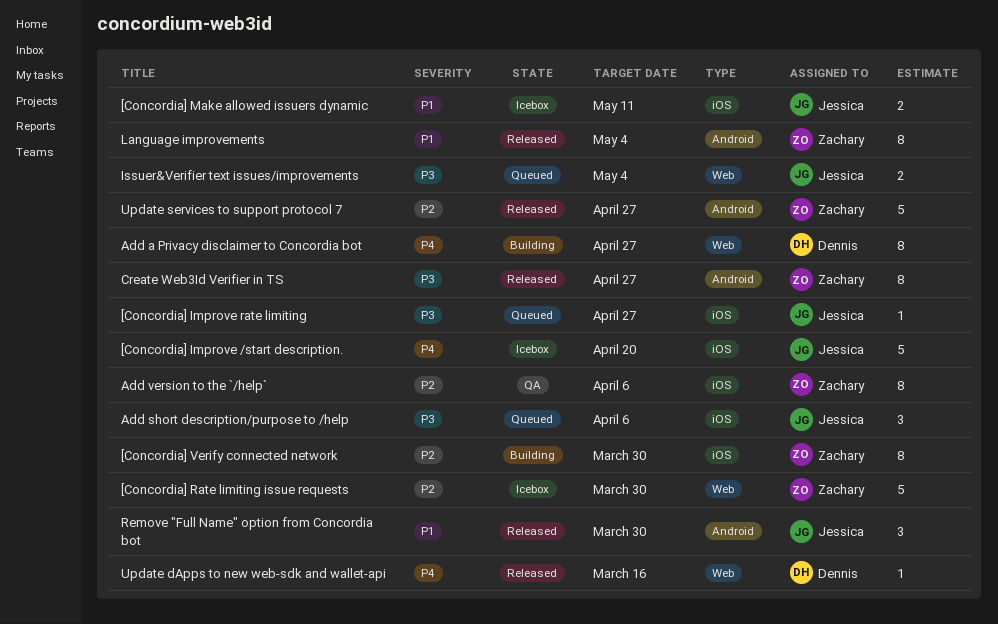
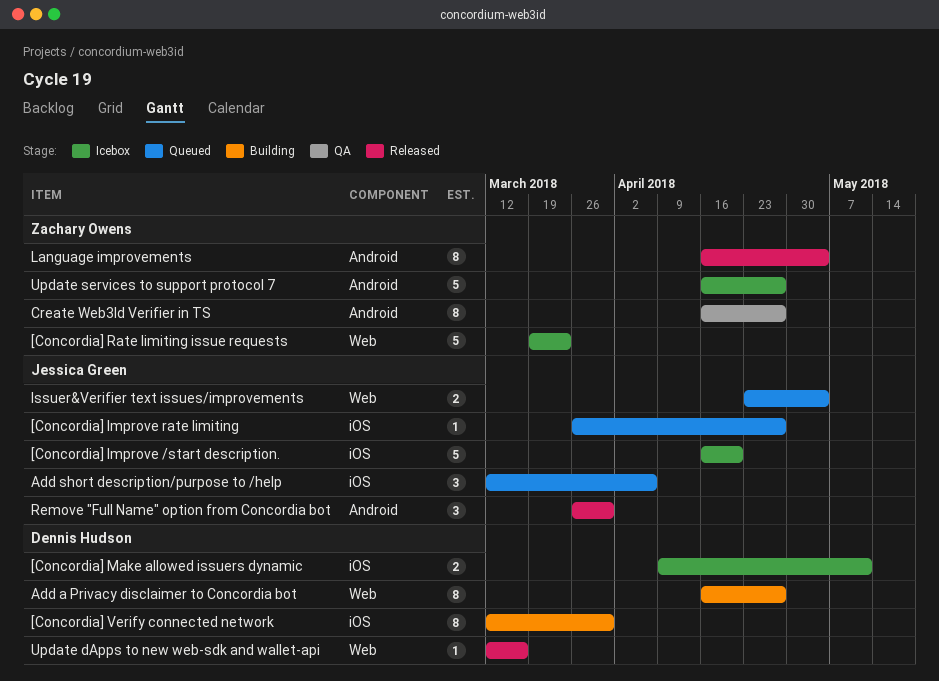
[Concordia] Make allowed issuers dynamic, owner: Jessica Green -> Dennis Hudson
[Concordia] Rate limiting issue requests, due: Mar 30 -> Mar 23
[Concordia] Verify connected network, owner: Zachary Owens -> Dennis Hudson
Add version to the `/help`: present -> none
Create Web3Id Verifier in TS, status: Released -> QA
Update services to support protocol 7, status: Released -> Icebox

